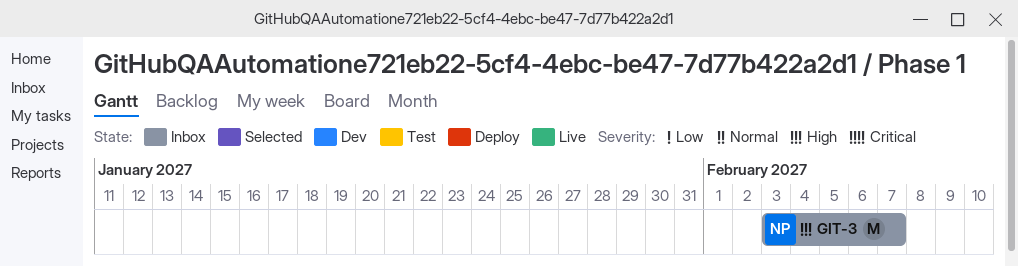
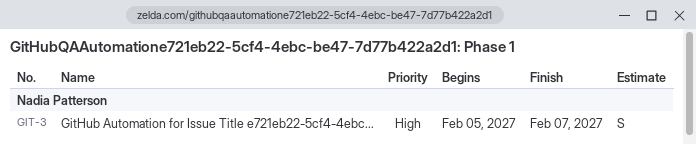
GIT-3, estimate: M -> S
GIT-3, start: Feb 3 -> Feb 5

